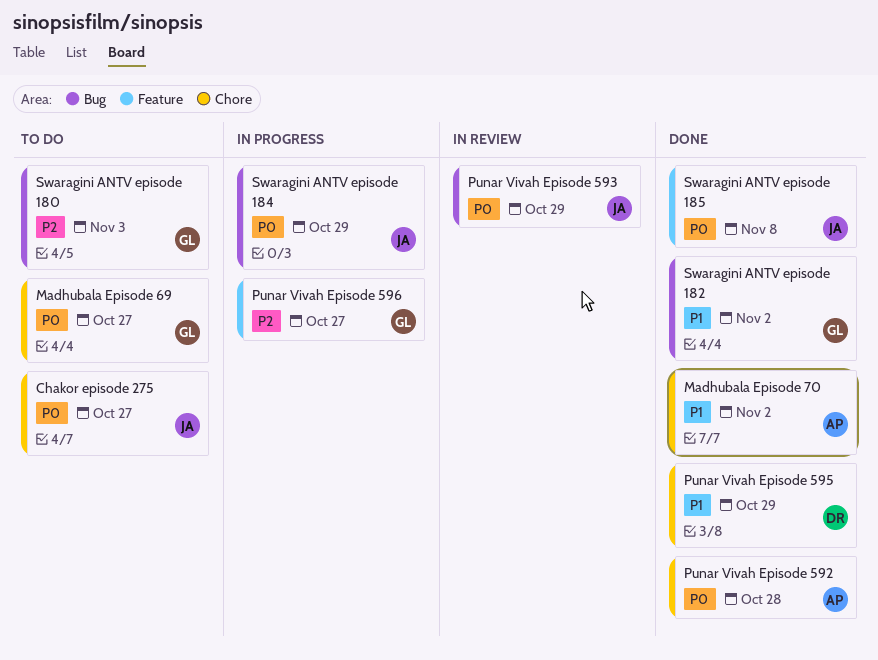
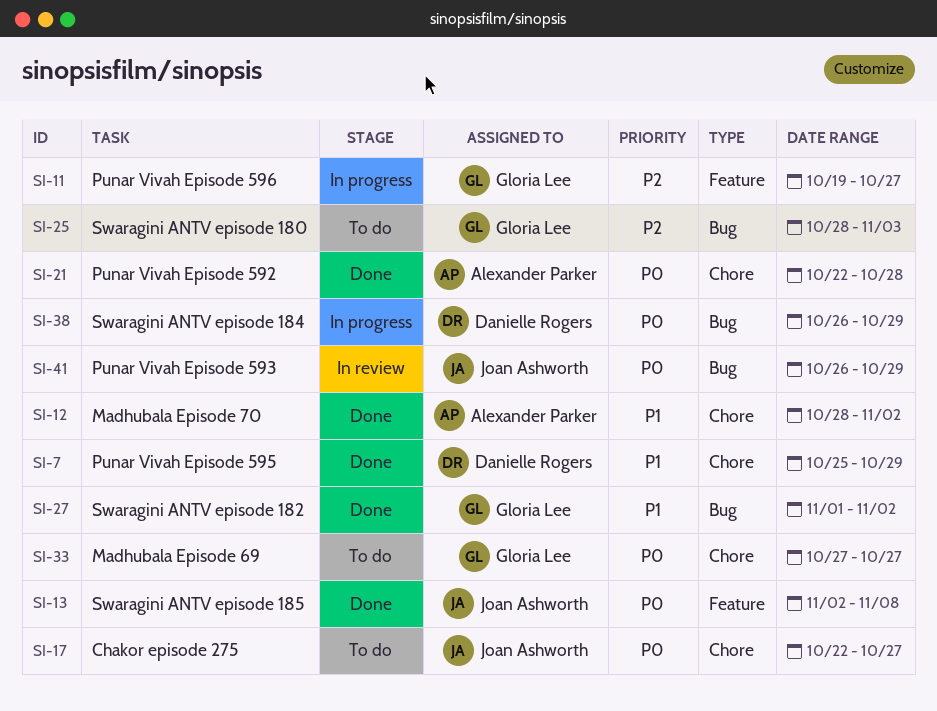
Swaragini ANTV episode 184, owner: Joan Ashworth -> Danielle Rogers

